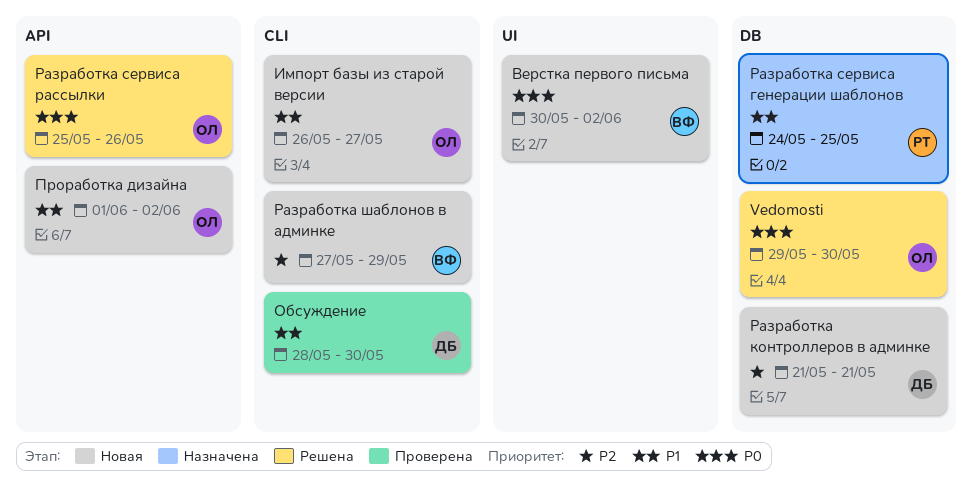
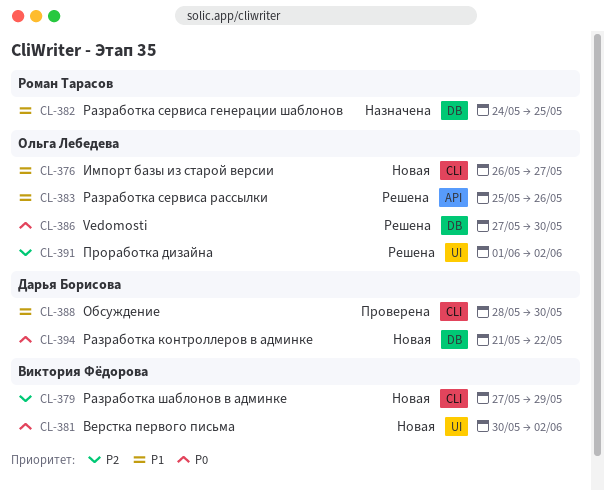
Vedomosti, start: May 29 -> May 27
Проработка дизайна, status: Новая -> Решена
Проработка дизайна, priority: P1 -> P2
Проработка дизайна, label: API -> UI
Разработка контроллеров в админке, priority: P2 -> P0
Разработка контроллеров в админке, due: May 21 -> May 22
Разработка сервиса рассылки, priority: P0 -> P1

